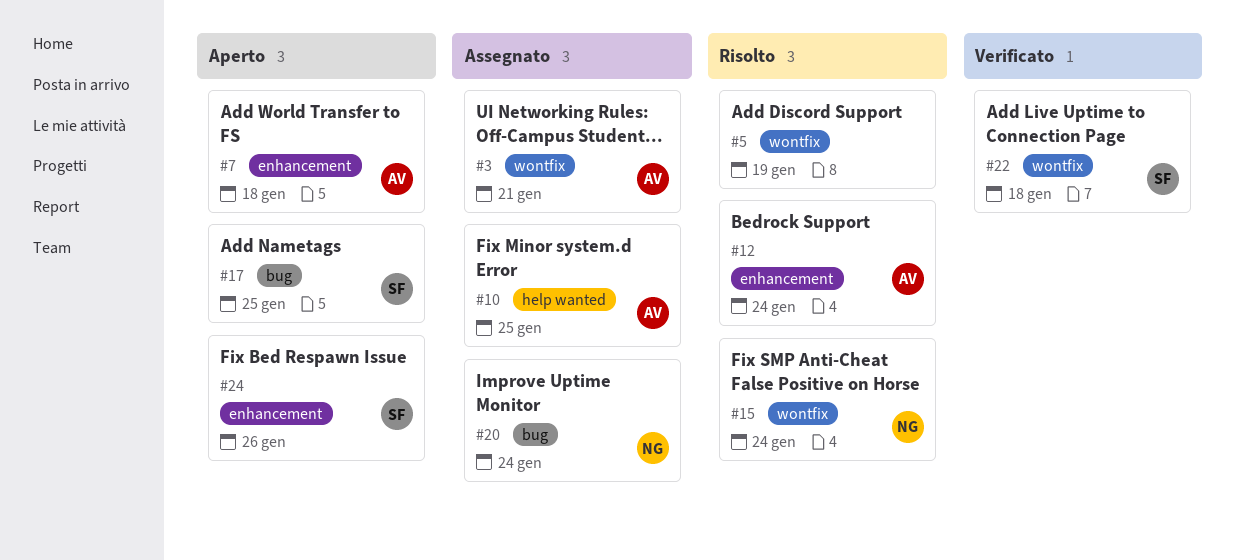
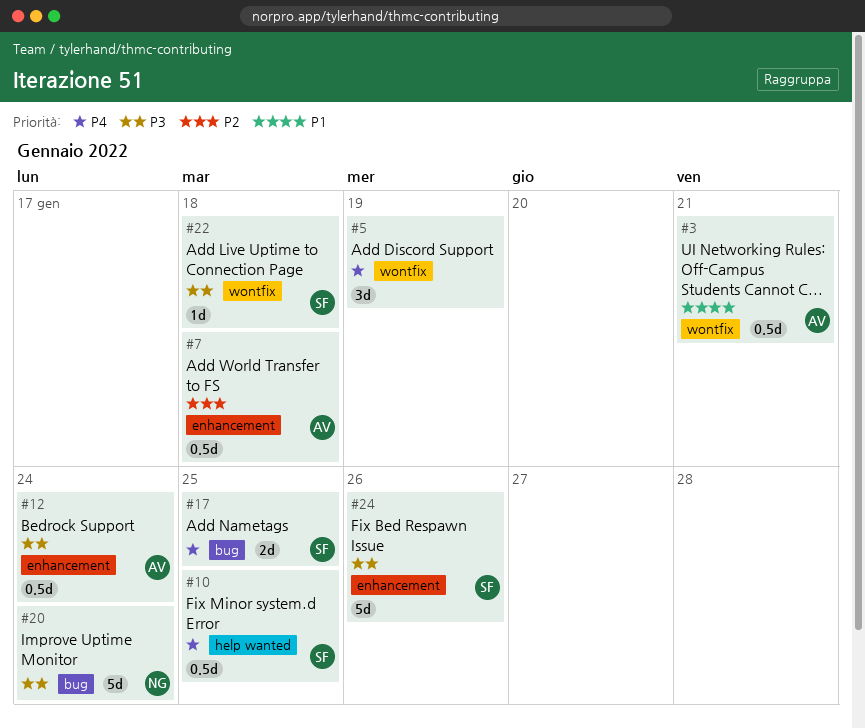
#10, owner: AV -> SF
#15: present -> none

